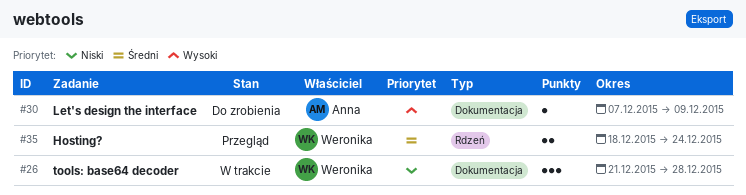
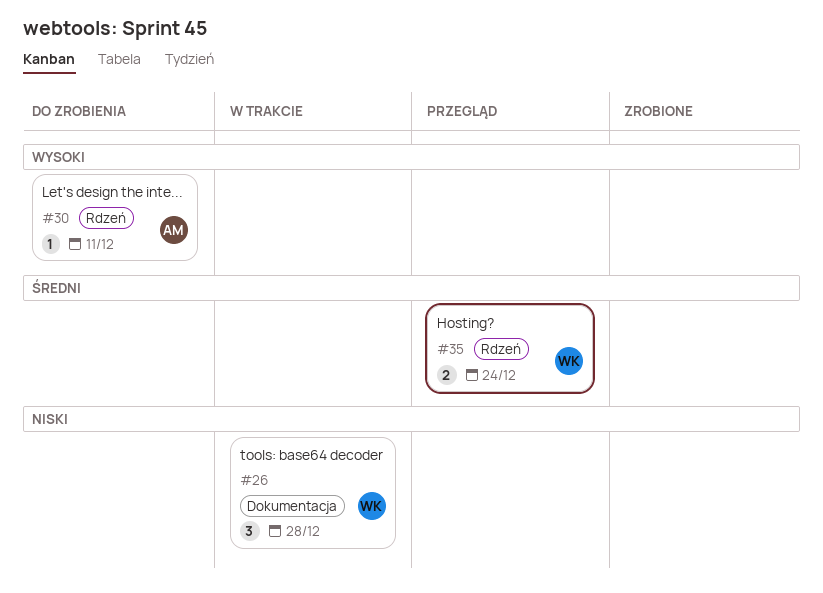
#30, label: Dokumentacja -> Rdzeń
#30, due: Dec 9 -> Dec 11

